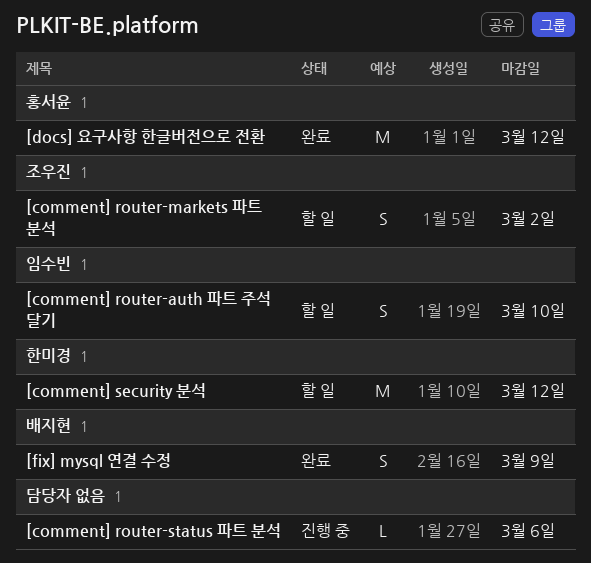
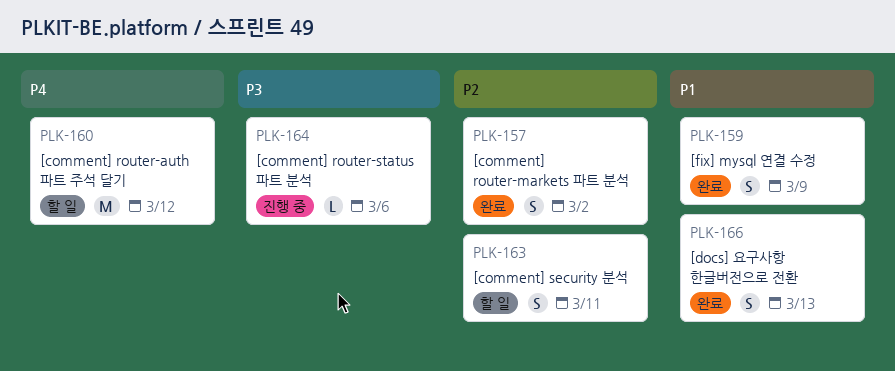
[comment] router-auth 파트 주석 달기, estimate: S -> M
[comment] router-auth 파트 주석 달기, due: Mar 10 -> Mar 12
[comment] router-markets 파트 분석, status: 할 일 -> 완료
[comment] security 분석, estimate: M -> S
[comment] security 분석, due: Mar 12 -> Mar 11
[docs] 요구사항 한글버전으로 전환, estimate: M -> S
[docs] 요구사항 한글버전으로 전환, due: Mar 12 -> Mar 13

